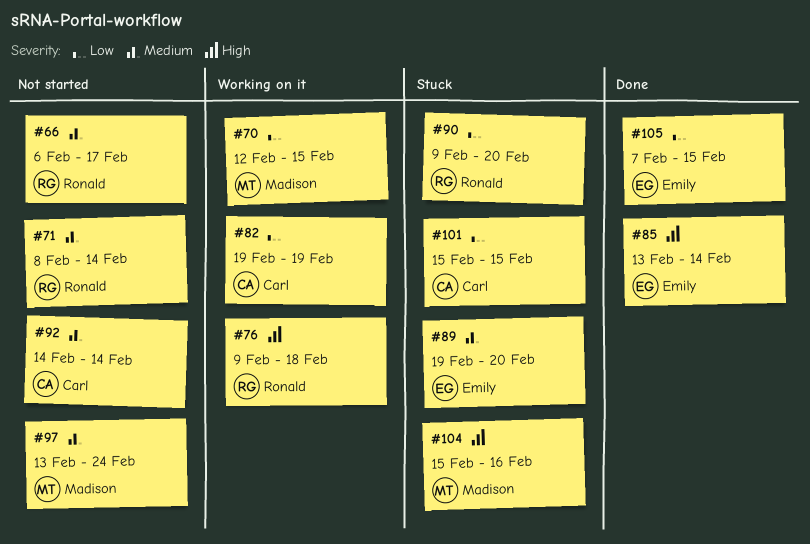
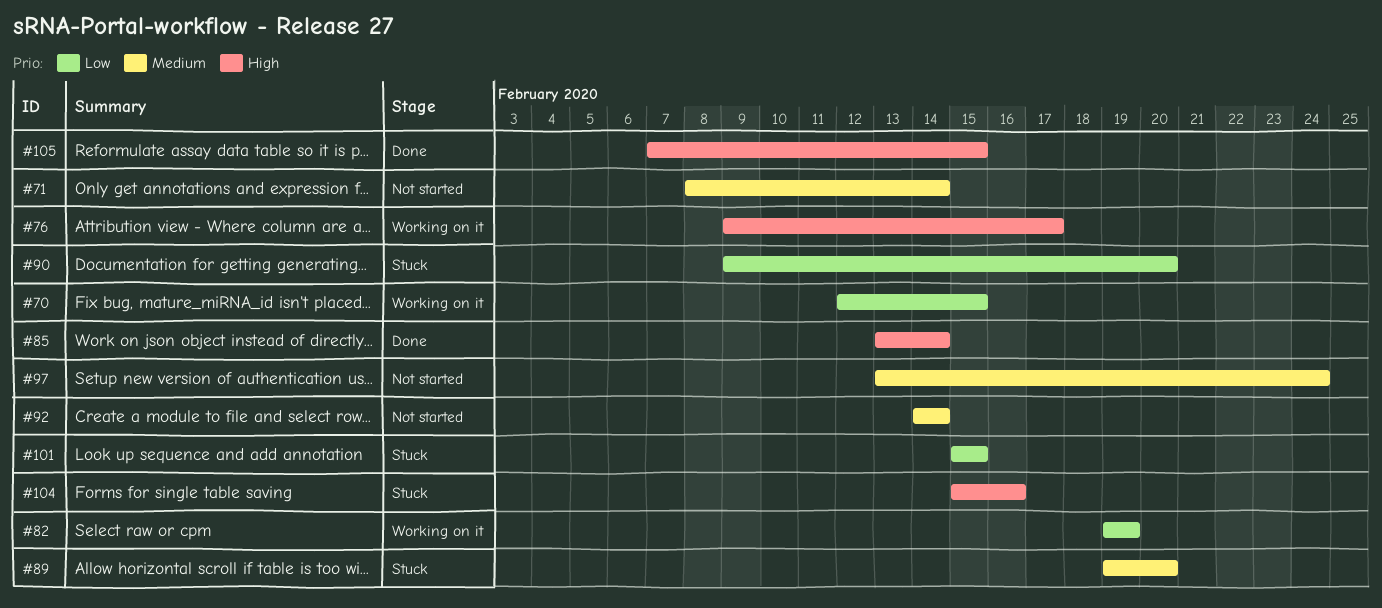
#66: present -> none
#76, due: Feb 18 -> Feb 17
#105, priority: Low -> High

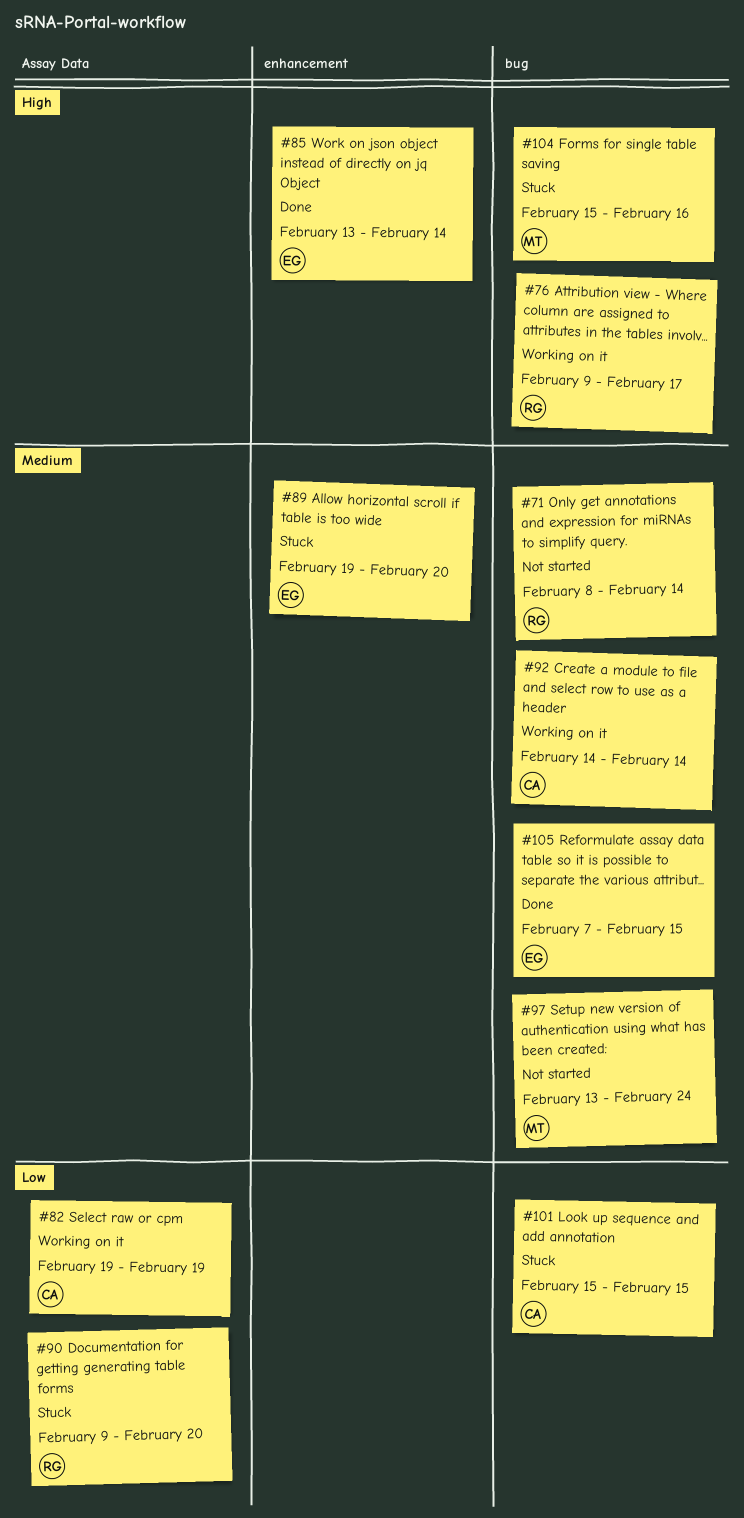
#70: present -> none
#92, status: Not started -> Working on it
#105, priority: High -> Medium

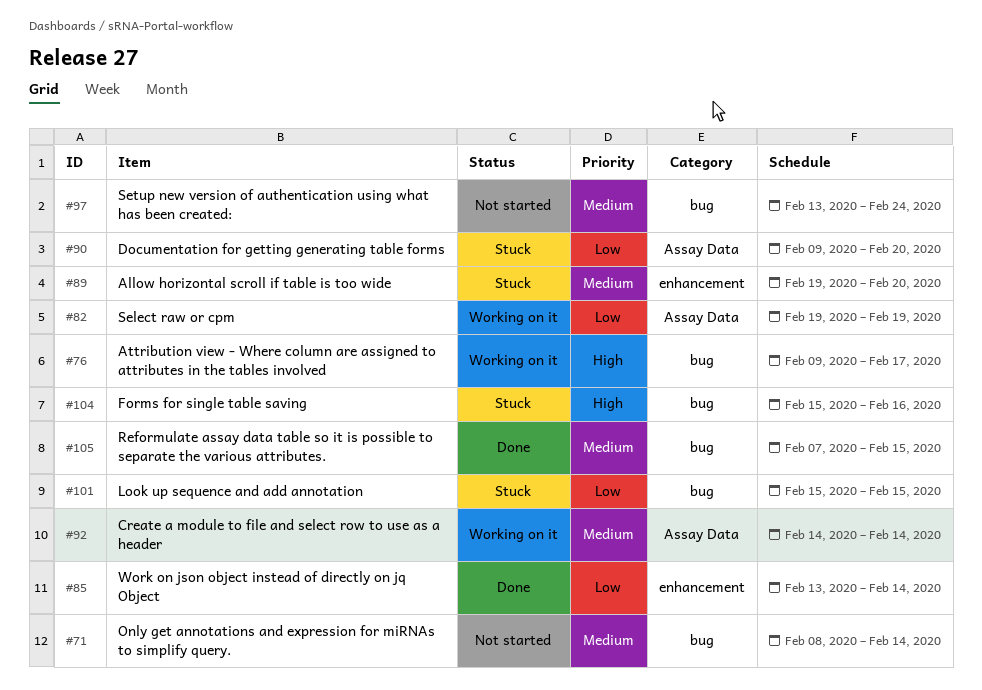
#85, priority: High -> Low
#92, label: bug -> Assay Data

